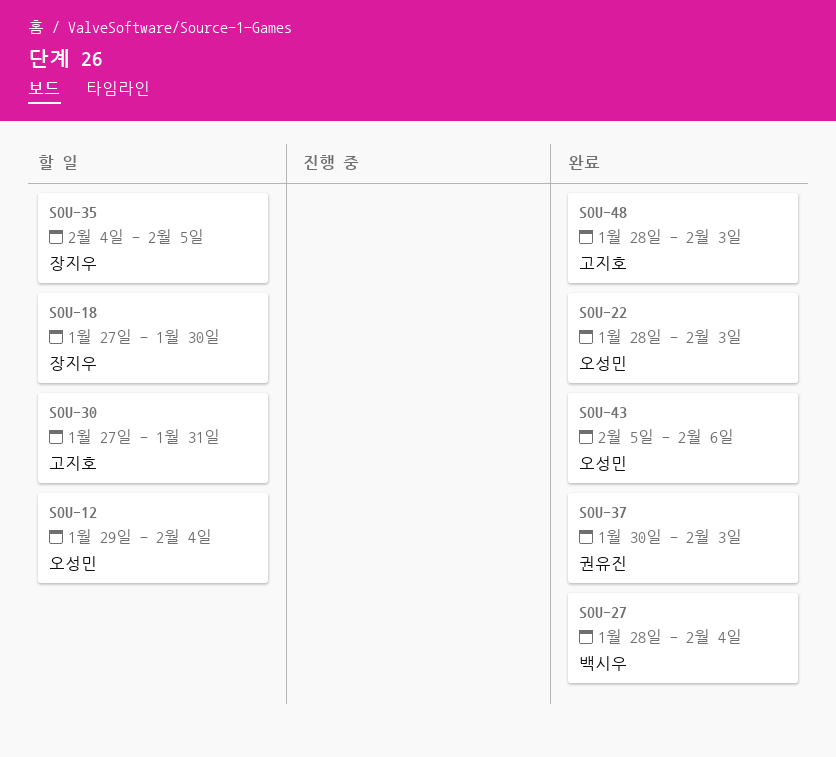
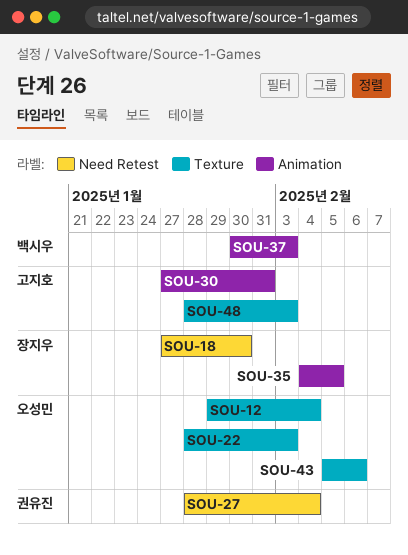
SOU-27, owner: 백시우 -> 권유진
SOU-37, owner: 권유진 -> 백시우

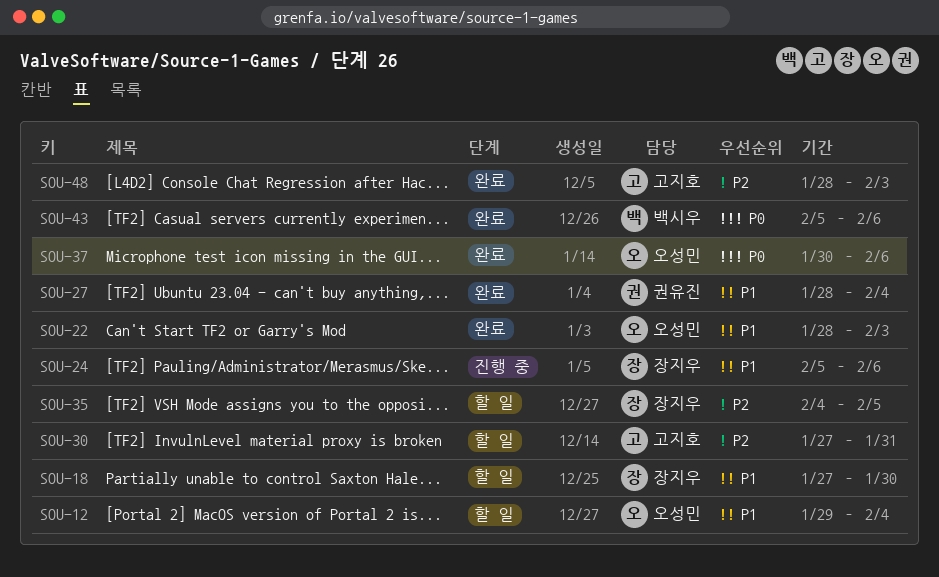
SOU-24: none -> present
SOU-37, owner: 백시우 -> 오성민
SOU-37, due: Feb 3 -> Feb 6
SOU-43, owner: 오성민 -> 백시우

